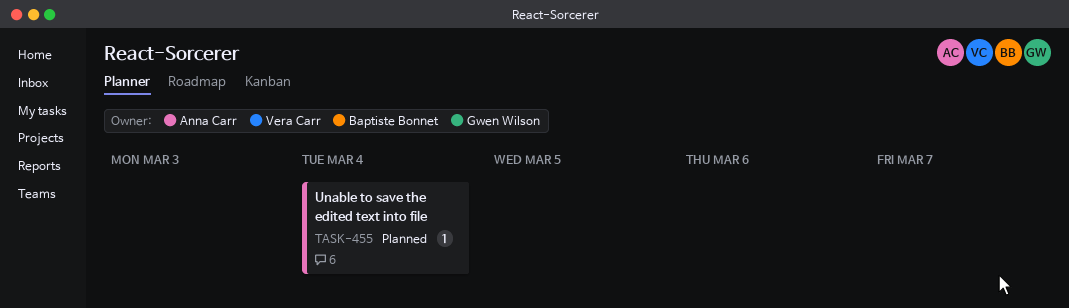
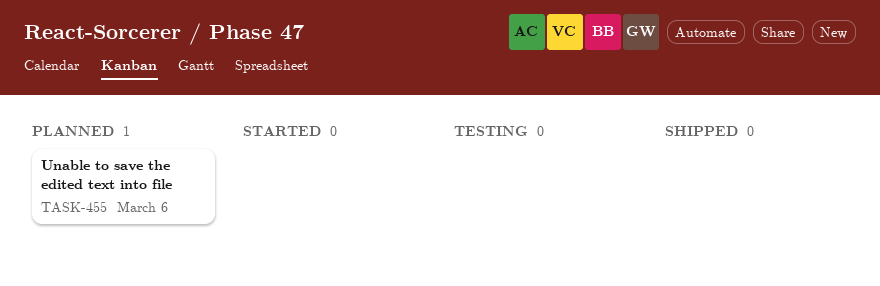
TASK-455, due: Mar 4 -> Mar 6

